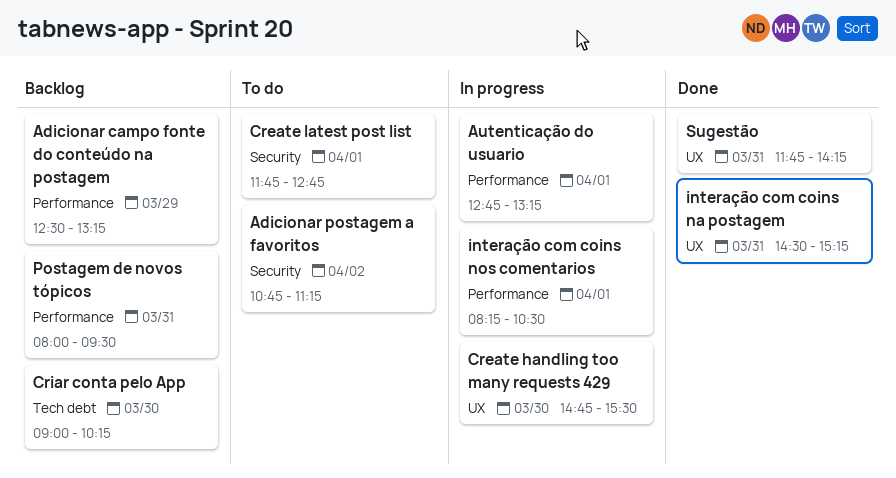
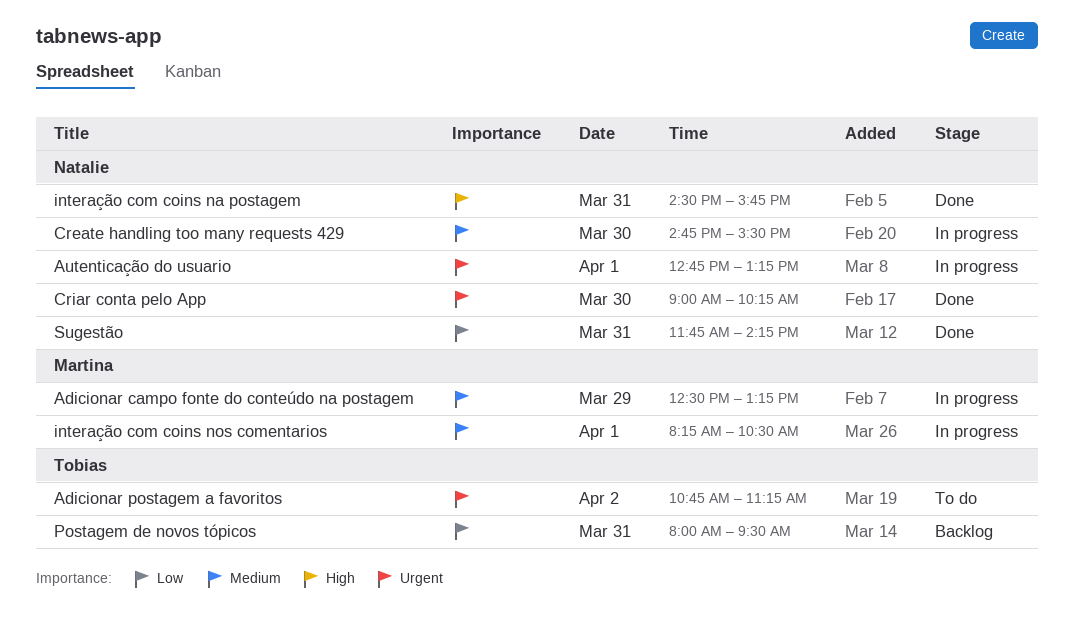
Adicionar campo fonte do conteúdo na postagem, status: Backlog -> In progress
Create latest post list: present -> none
Criar conta pelo App, status: Backlog -> Done
interação com coins na postagem, ends: 15:15 -> 15:45

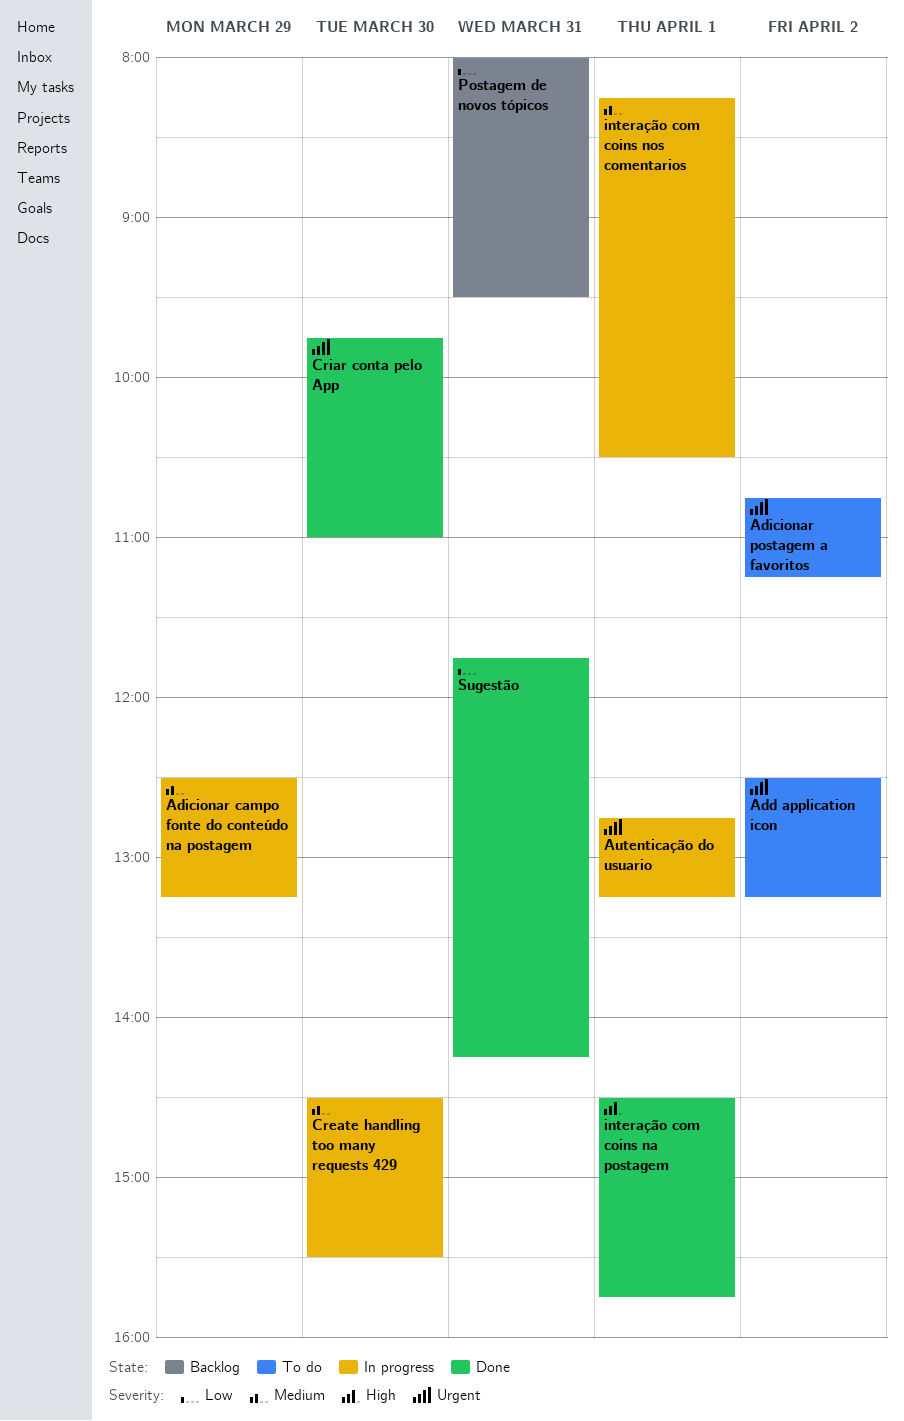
Add application icon: none -> present
Create handling too many requests 429, begins: 14:45 -> 14:30
Criar conta pelo App, begins: 09:00 -> 09:45
Criar conta pelo App, ends: 10:15 -> 11:00
interação com coins na postagem, day: Mar 31 -> Apr 1

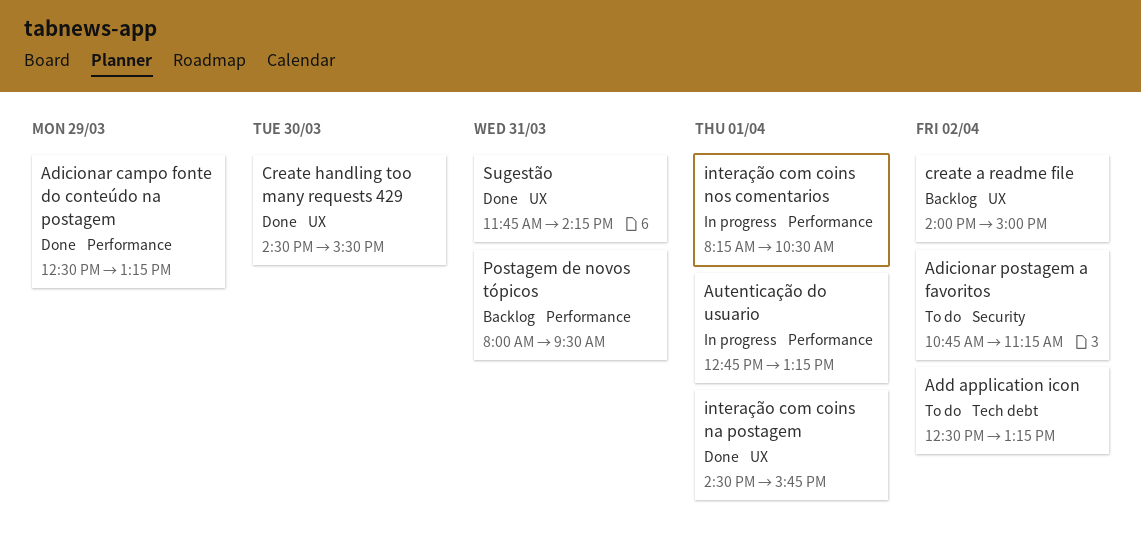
Adicionar campo fonte do conteúdo na postagem, status: In progress -> Done
create a readme file: none -> present
Create handling too many requests 429, status: In progress -> Done
Criar conta pelo App: present -> none

